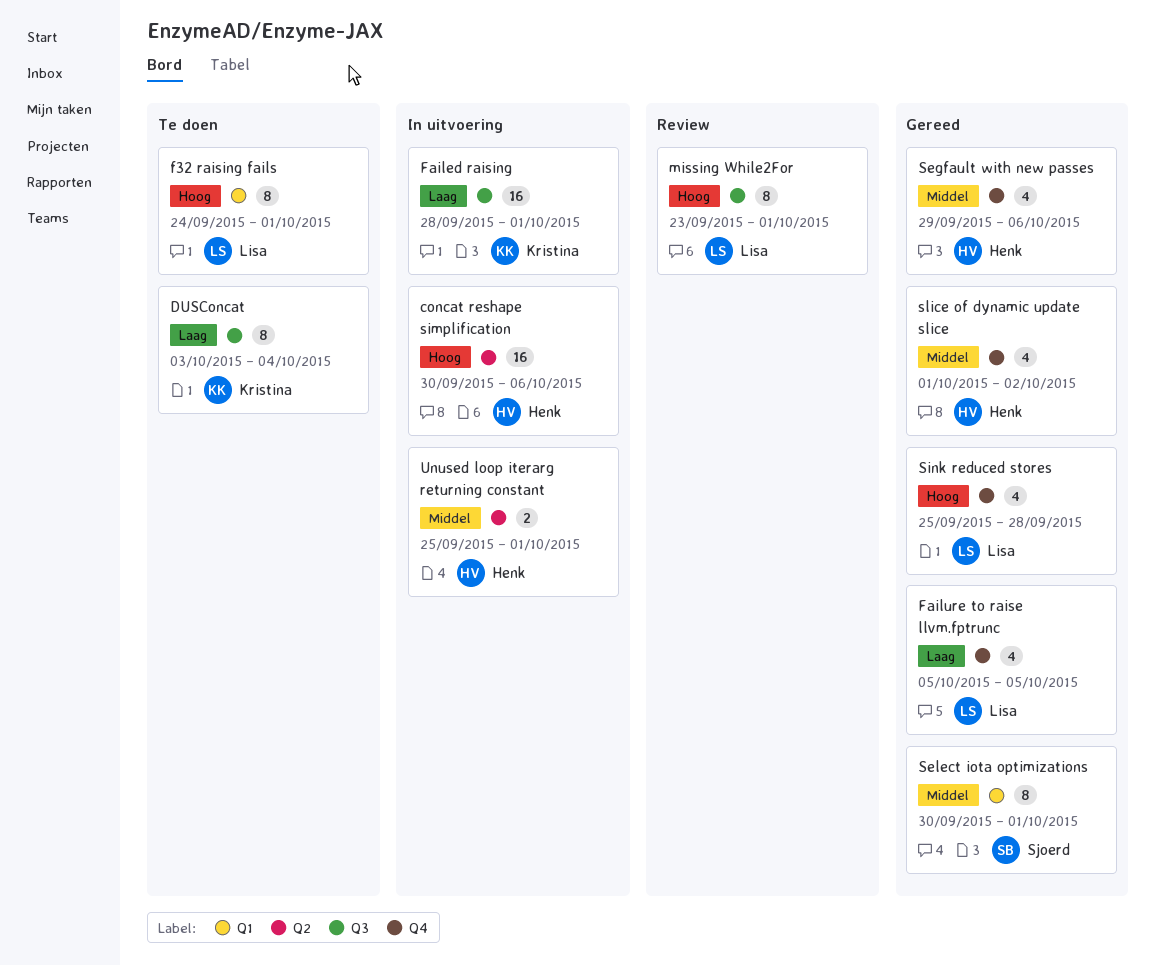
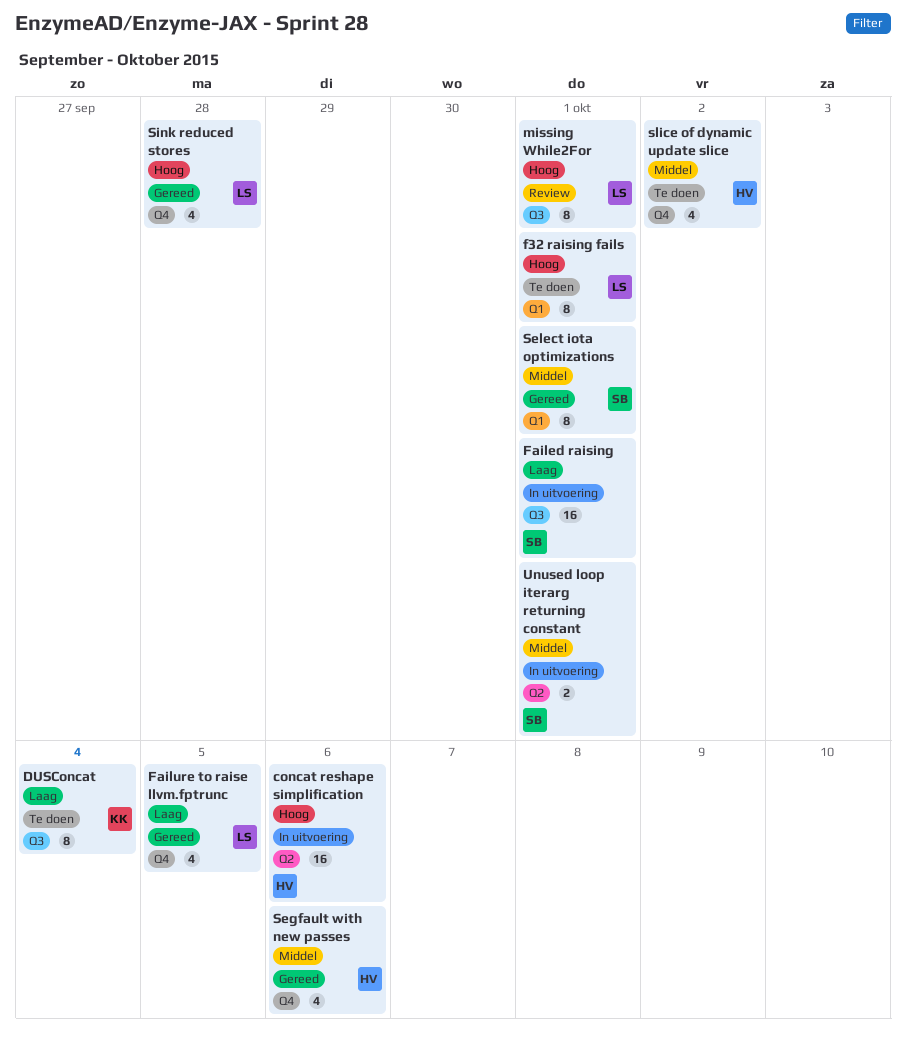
Failed raising, owner: Kristina -> Sjoerd
slice of dynamic update slice, status: Gereed -> Te doen
Unused loop iterarg returning constant, owner: Henk -> Sjoerd

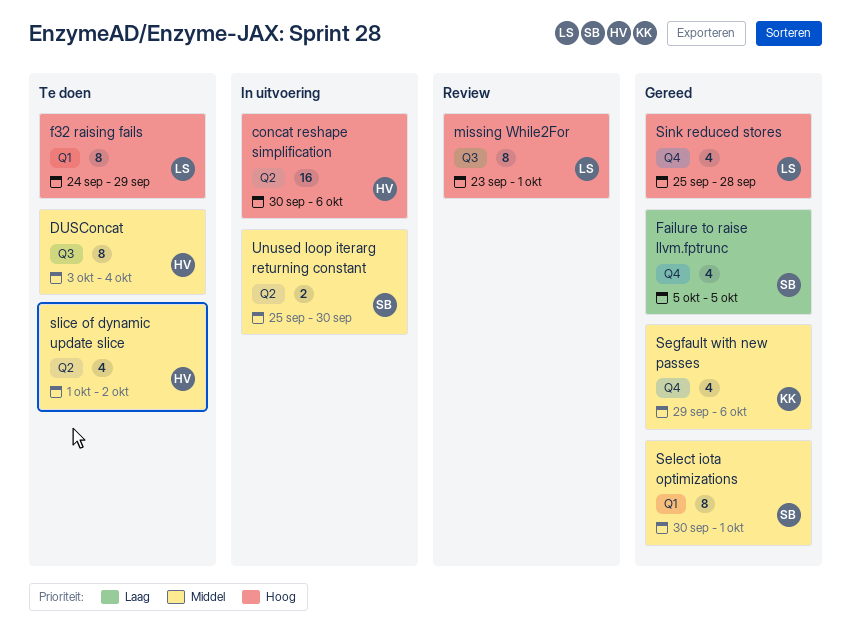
DUSConcat, owner: KK -> HV
DUSConcat, priority: Laag -> Middel
f32 raising fails, due: Oct 1 -> Sep 29
Failed raising: present -> none
Failure to raise llvm.fptrunc, owner: LS -> SB
Segfault with new passes, owner: HV -> KK
slice of dynamic update slice, label: Q4 -> Q2
Unused loop iterarg returning constant, due: Oct 1 -> Sep 30

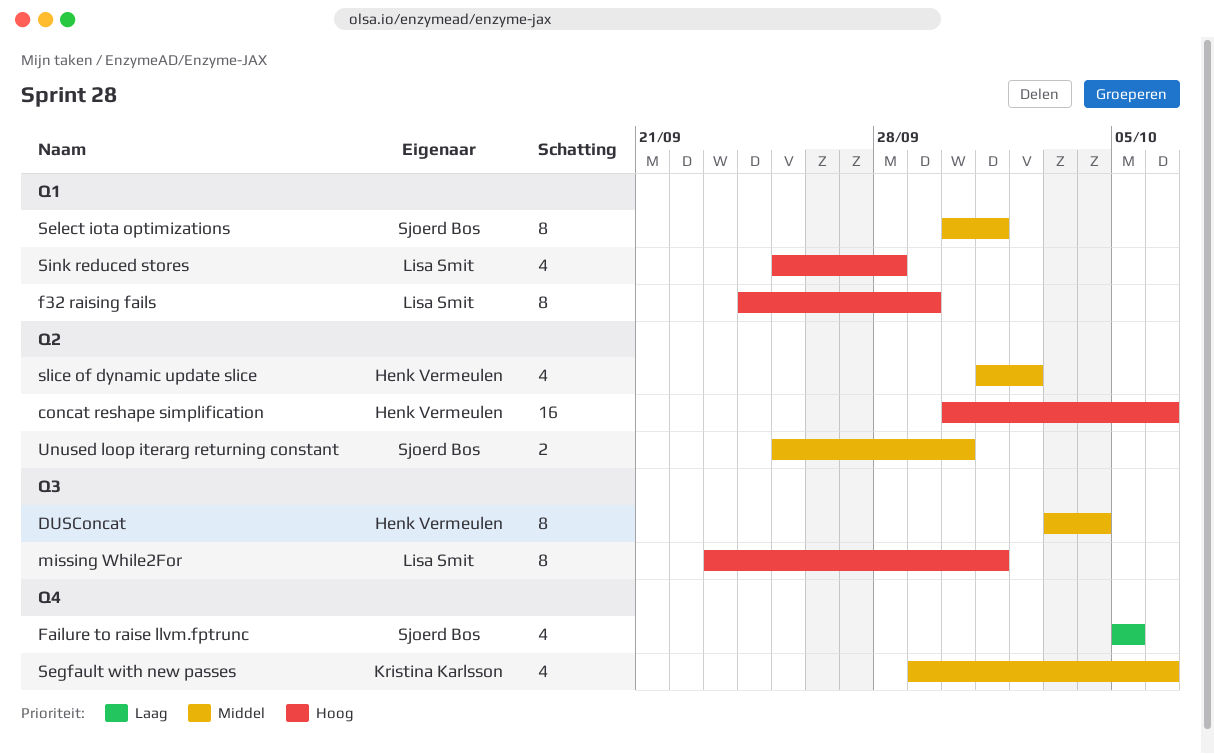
Sink reduced stores, label: Q4 -> Q1

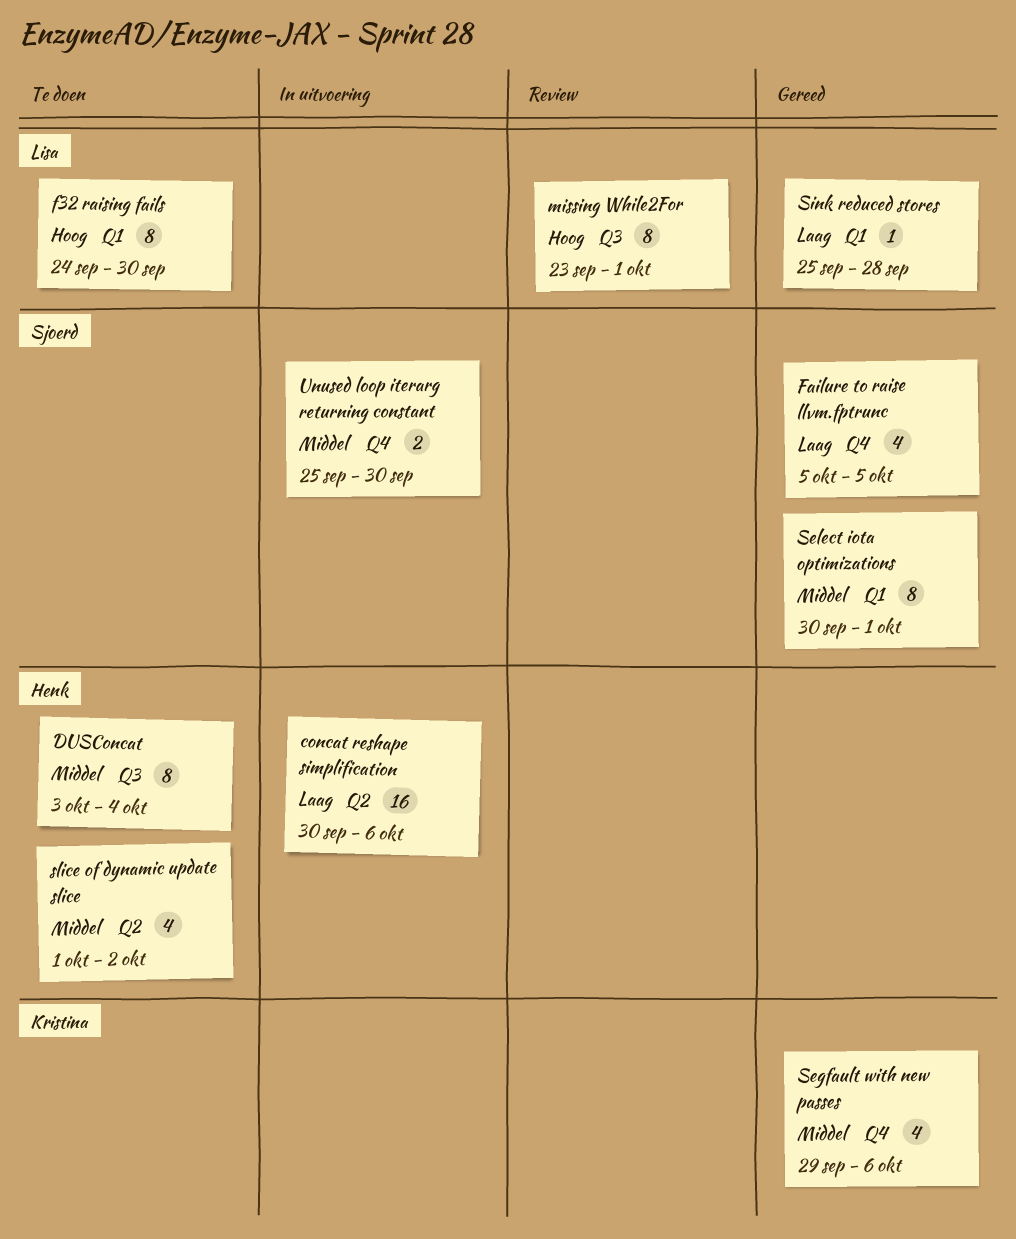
concat reshape simplification, priority: Hoog -> Laag
f32 raising fails, due: Sep 29 -> Sep 30
Sink reduced stores, priority: Hoog -> Laag
Sink reduced stores, estimate: 4 -> 1
Unused loop iterarg returning constant, label: Q2 -> Q4

